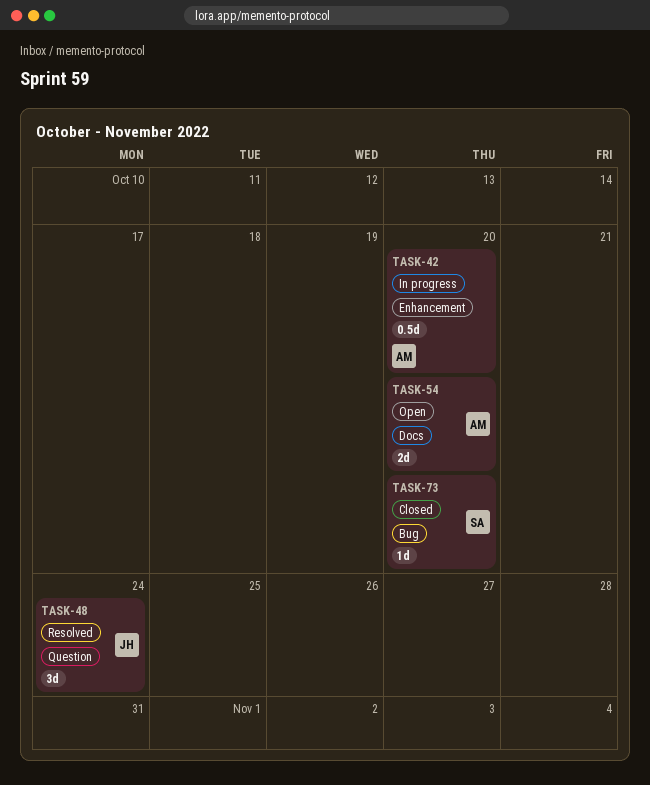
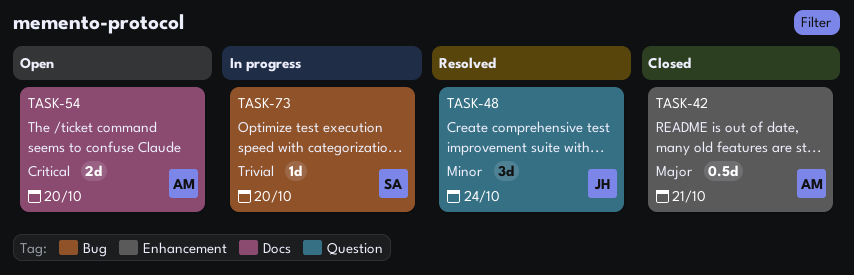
TASK-42, status: In progress -> Closed
TASK-42, due: Oct 20 -> Oct 21
TASK-73, status: Closed -> In progress

